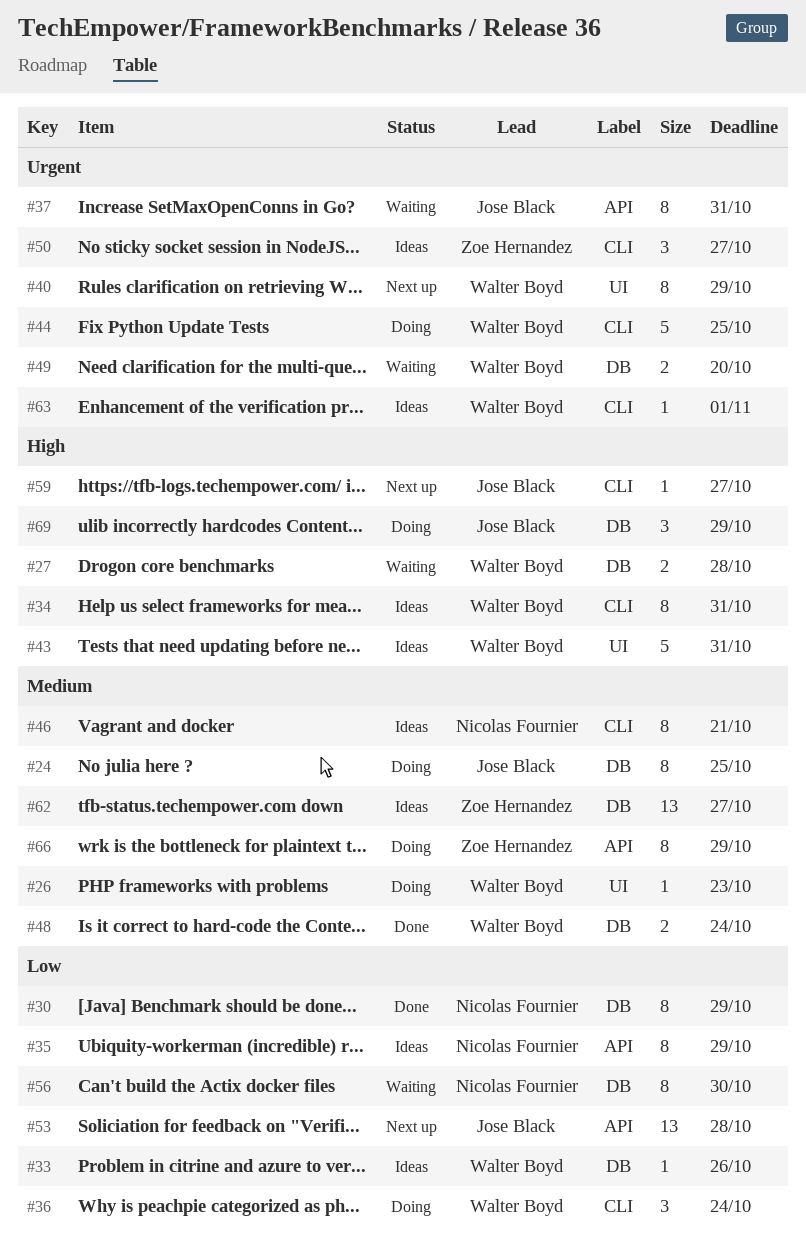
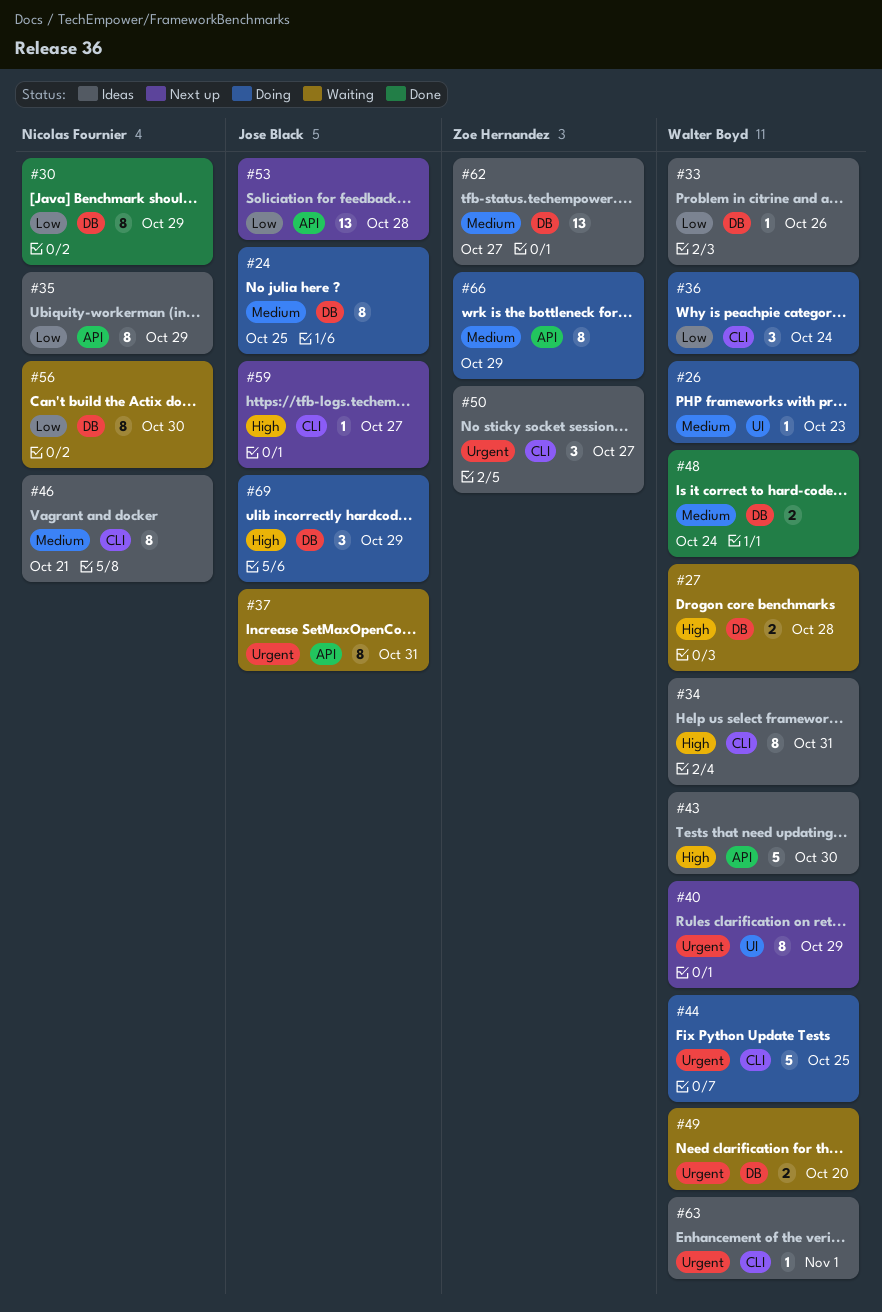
#43, label: UI -> API
#43, due: Oct 31 -> Oct 30

